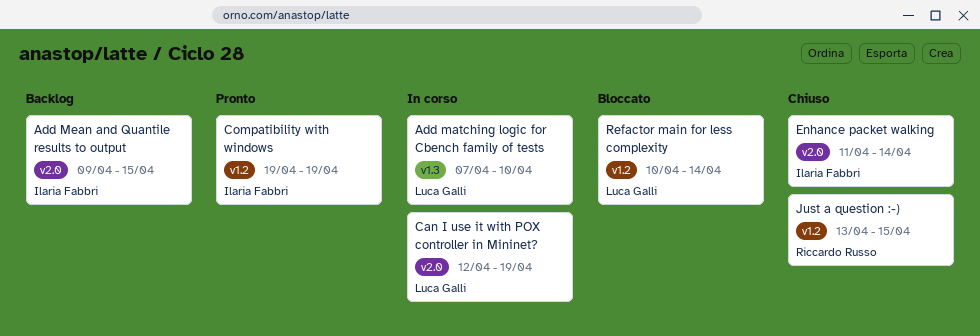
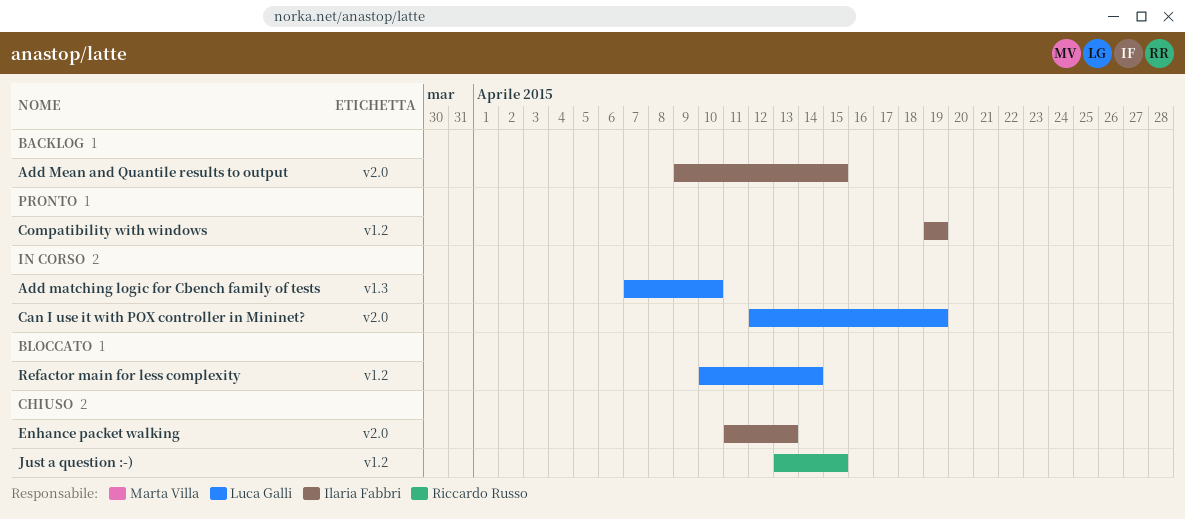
Enhance packet walking, due: Apr 14 -> Apr 13

